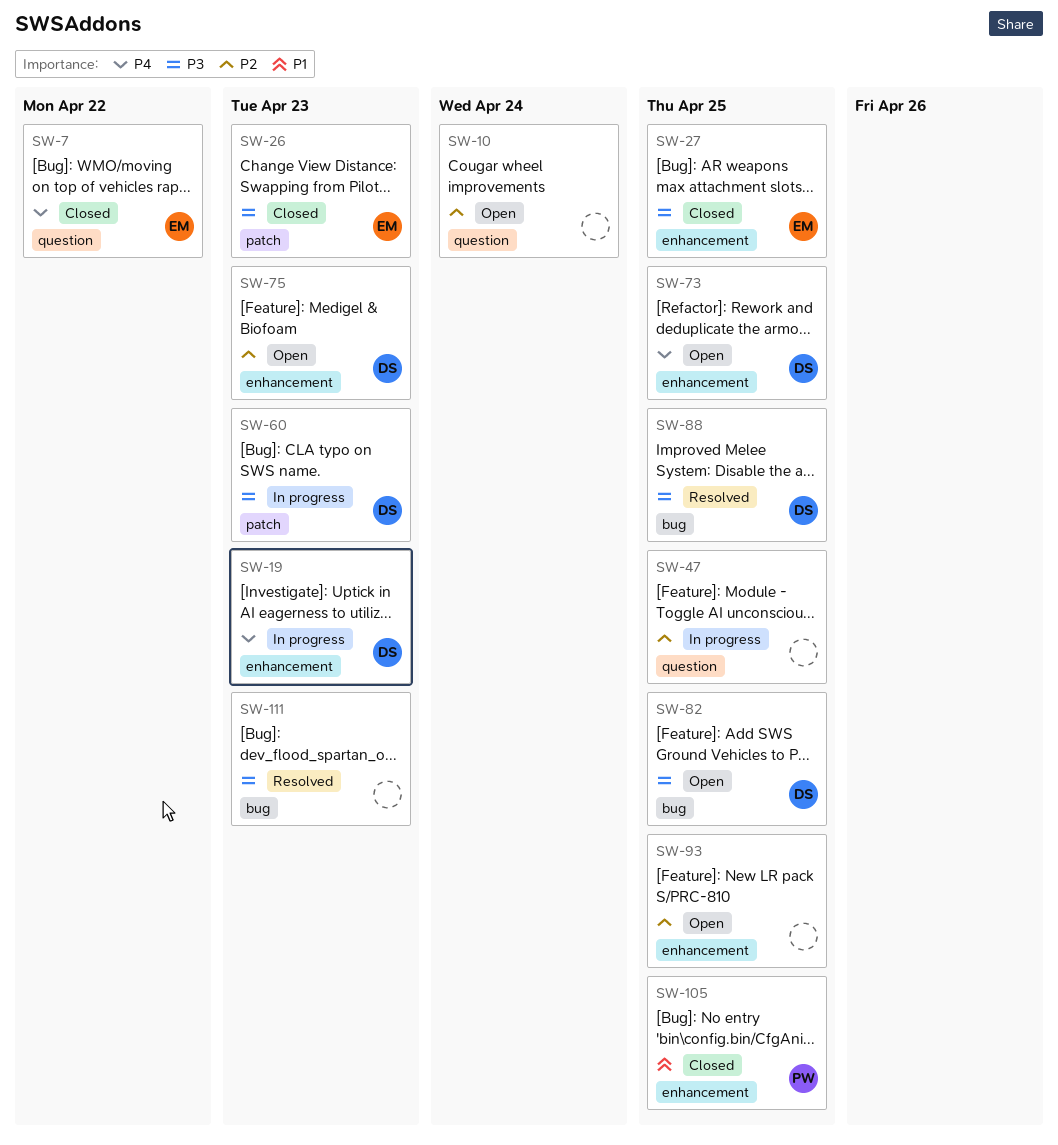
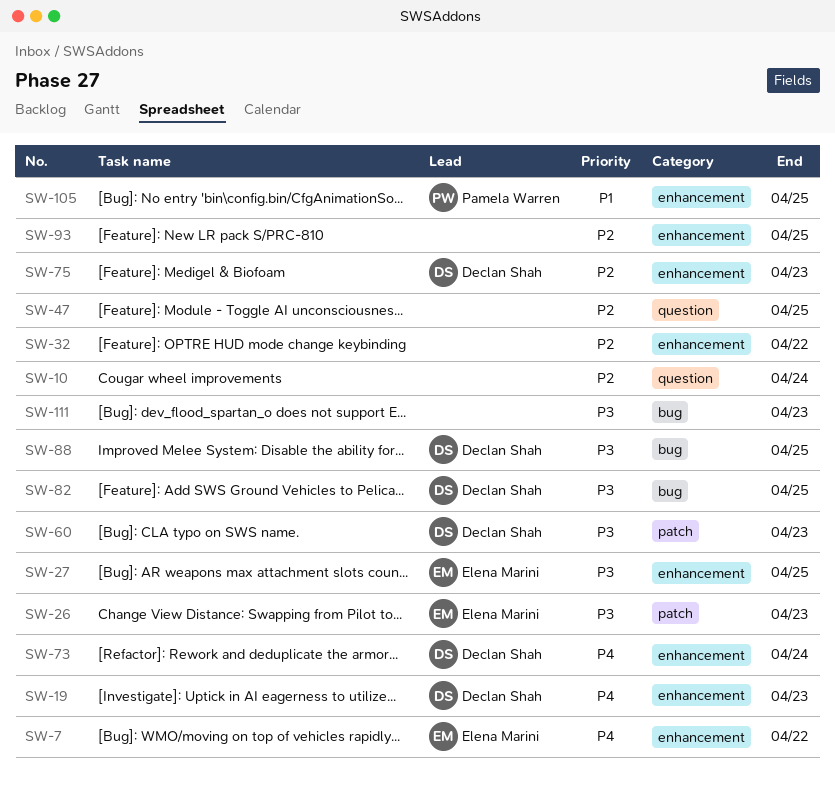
SW-7, label: question -> enhancement
SW-32: none -> present
SW-73, due: Apr 25 -> Apr 24

